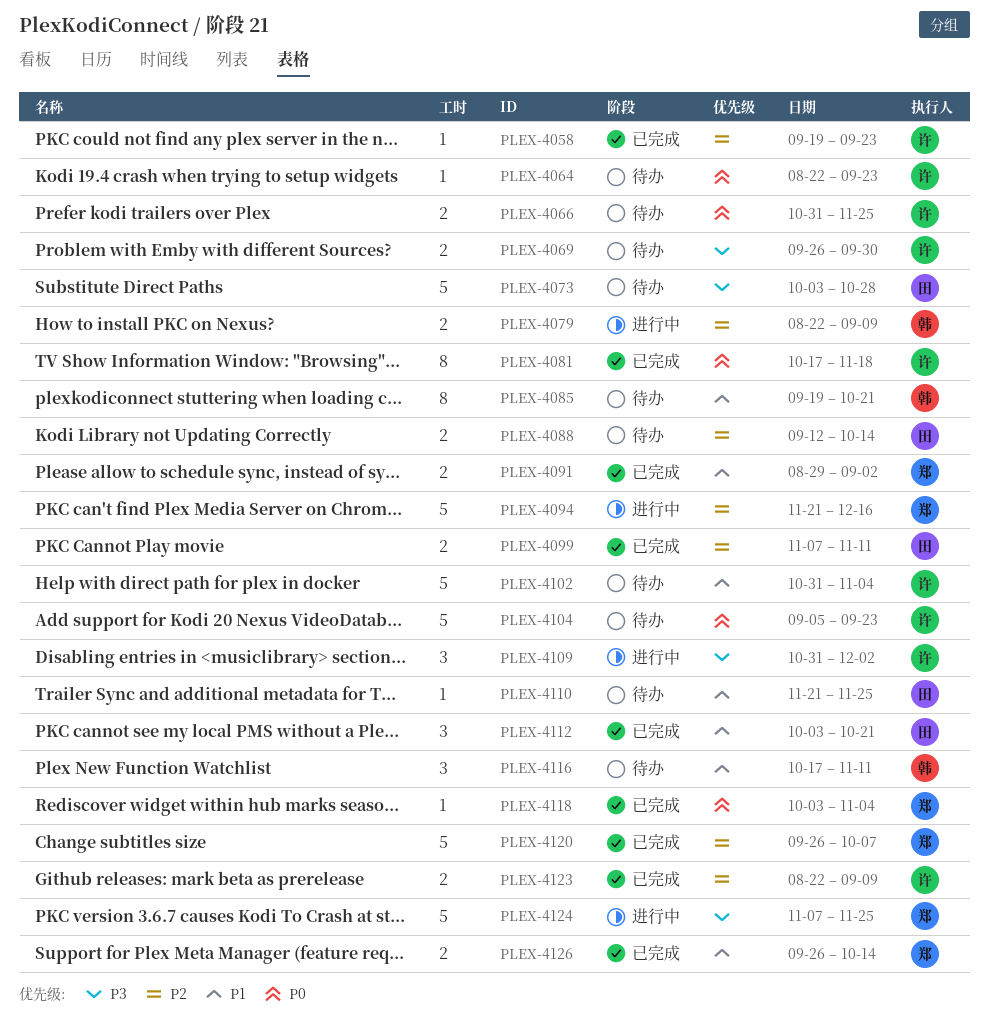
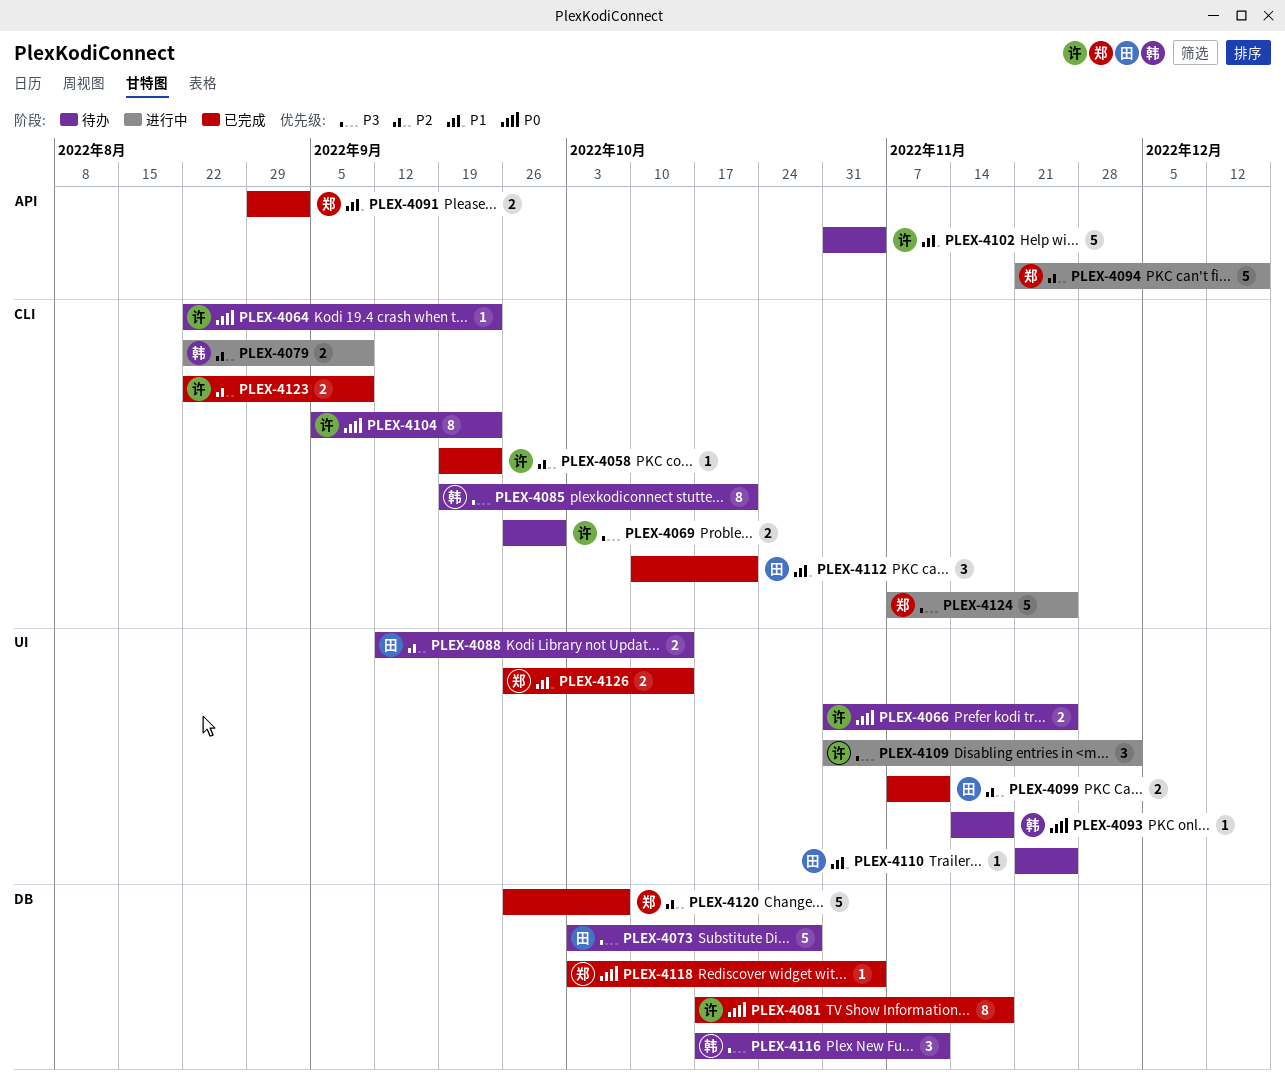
PLEX-4085, priority: P1 -> P3
PLEX-4093: none -> present
PLEX-4104, estimate: 5 -> 8
PLEX-4112, start: Oct 3 -> Oct 10
PLEX-4116, priority: P1 -> P3

